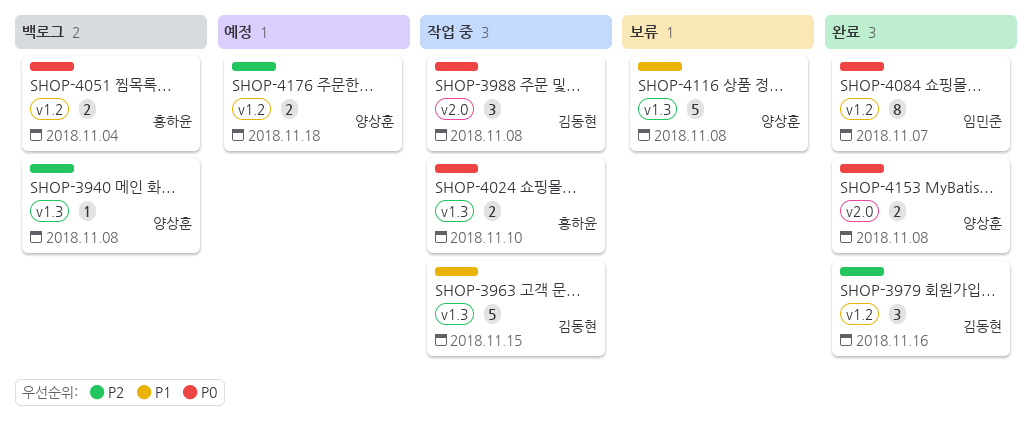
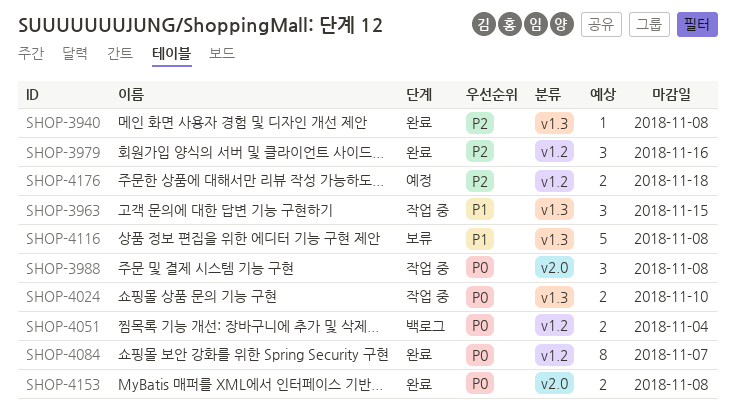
SHOP-3940, status: 백로그 -> 완료
SHOP-3963, estimate: 5 -> 3

